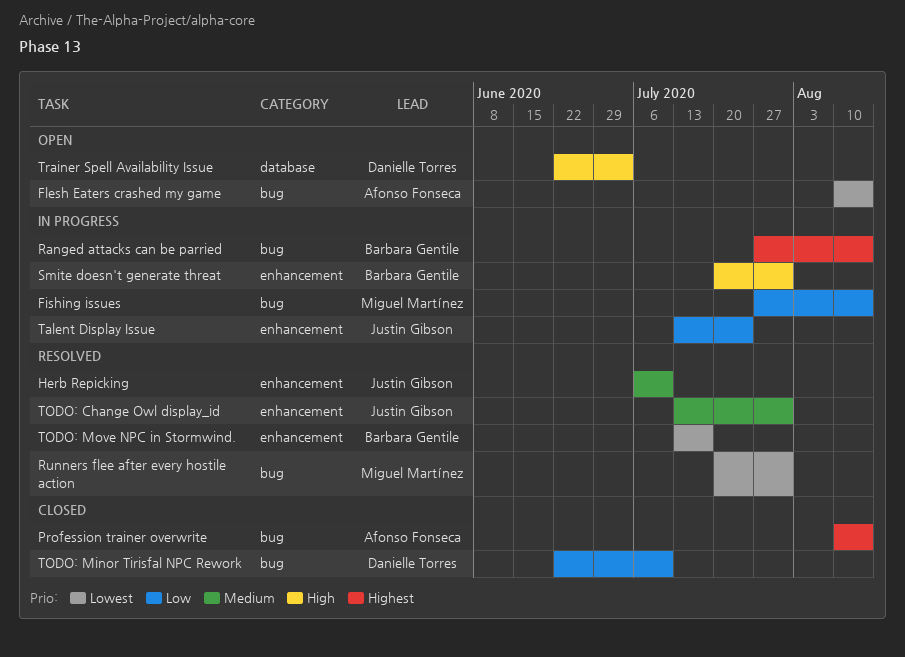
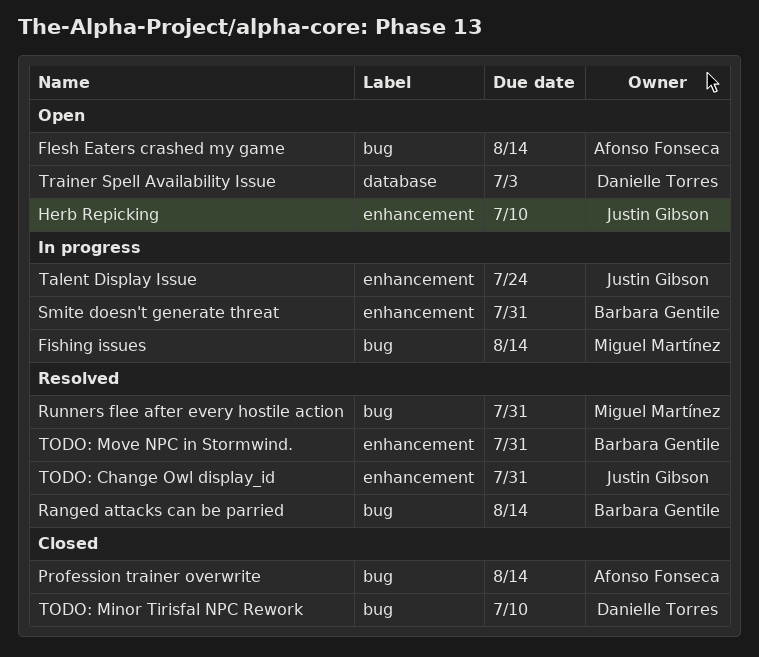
Herb Repicking, status: Resolved -> Open
Ranged attacks can be parried, status: In progress -> Resolved
TODO: Move NPC in Stormwind., due: Jul 17 -> Jul 31

